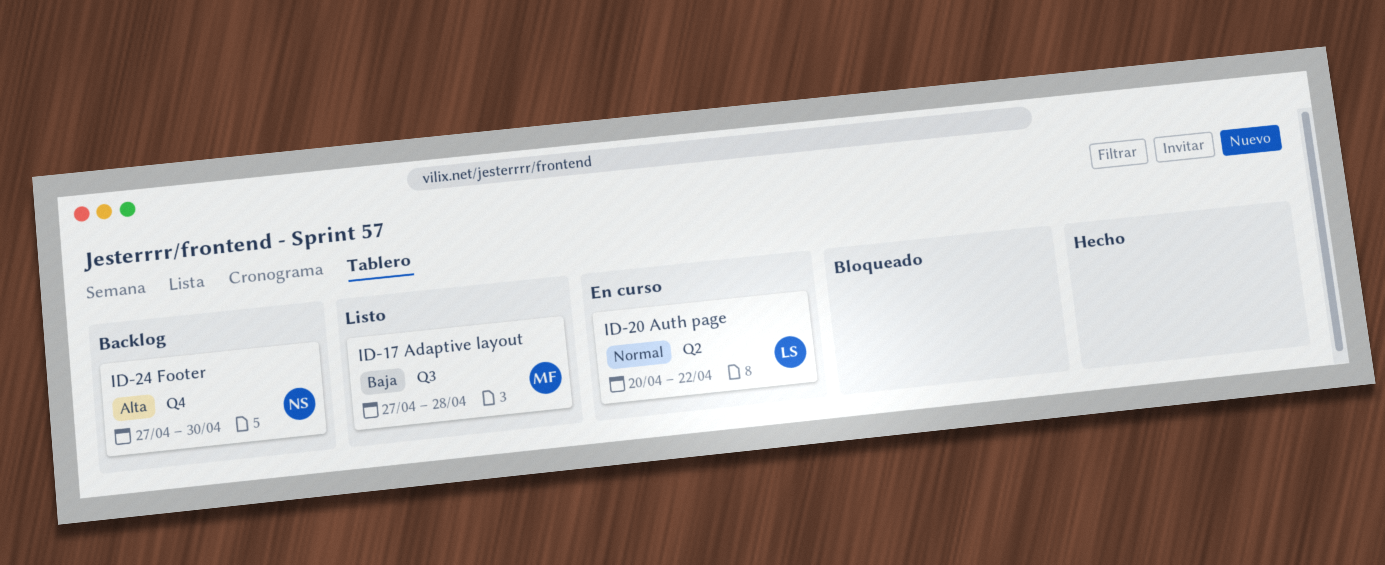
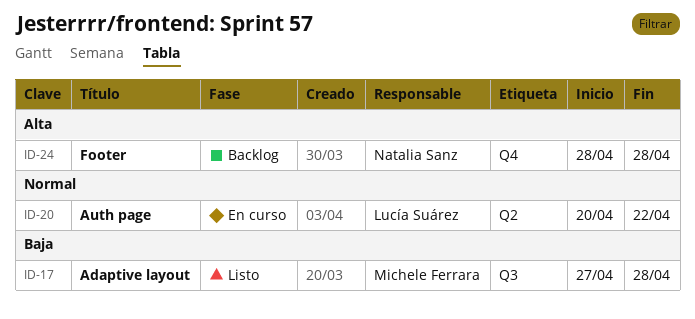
ID-24, start: Apr 27 -> Apr 28
ID-24, due: Apr 30 -> Apr 28

